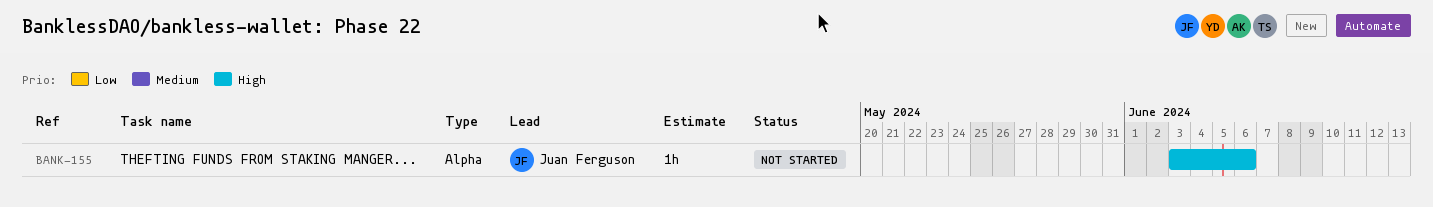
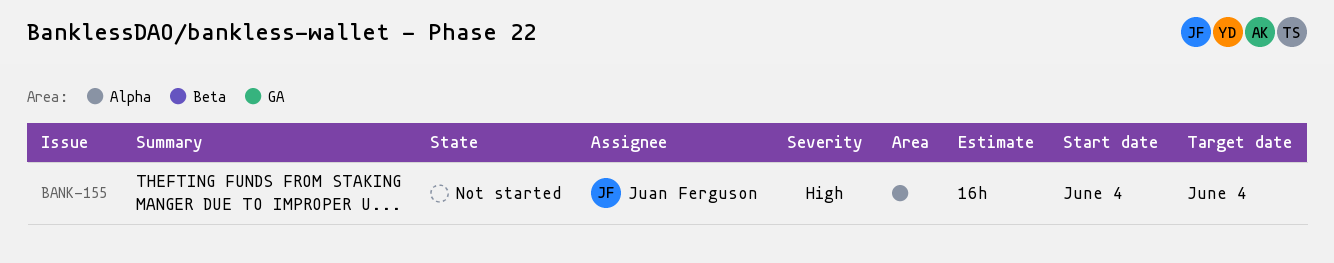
BANK-155, estimate: 1h -> 16h
BANK-155, start: Jun 3 -> Jun 4
BANK-155, due: Jun 6 -> Jun 4

